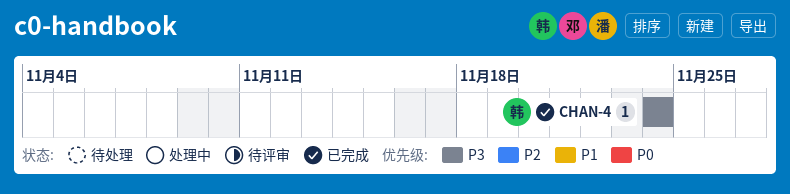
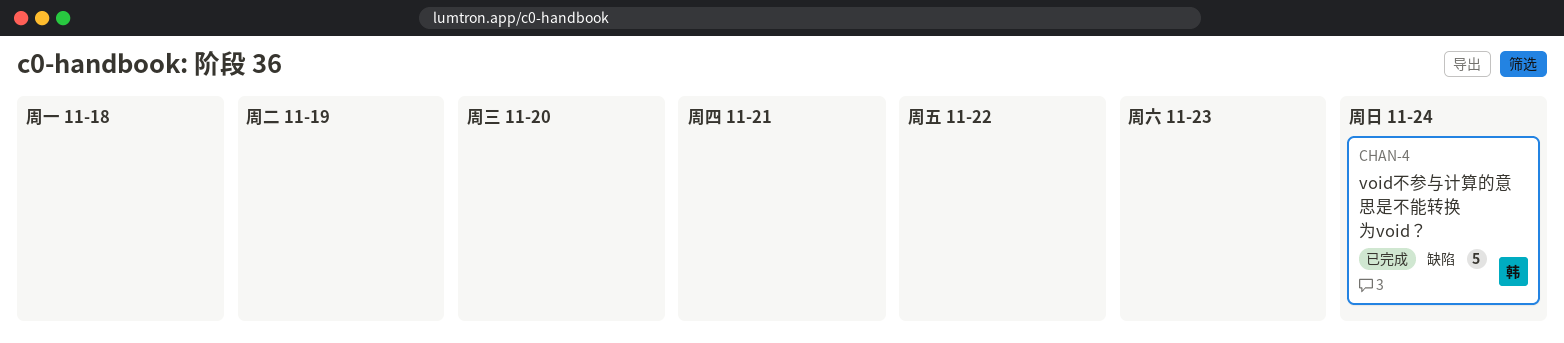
CHAN-4, estimate: 1 -> 5

